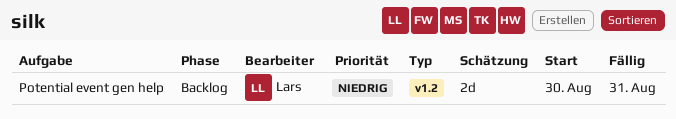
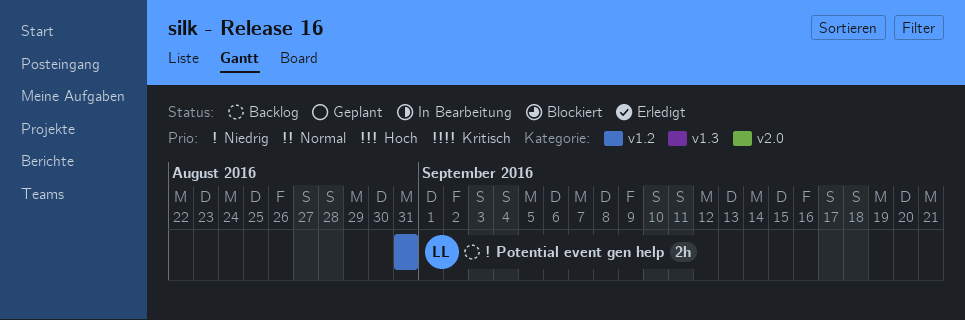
Potential event gen help, estimate: 2d -> 2h
Potential event gen help, start: Aug 30 -> Aug 31

